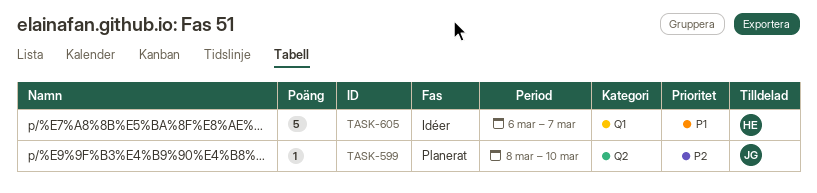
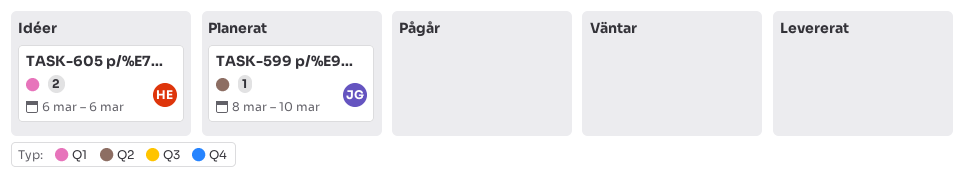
TASK-605, estimate: 5 -> 2
TASK-605, due: Mar 7 -> Mar 6

